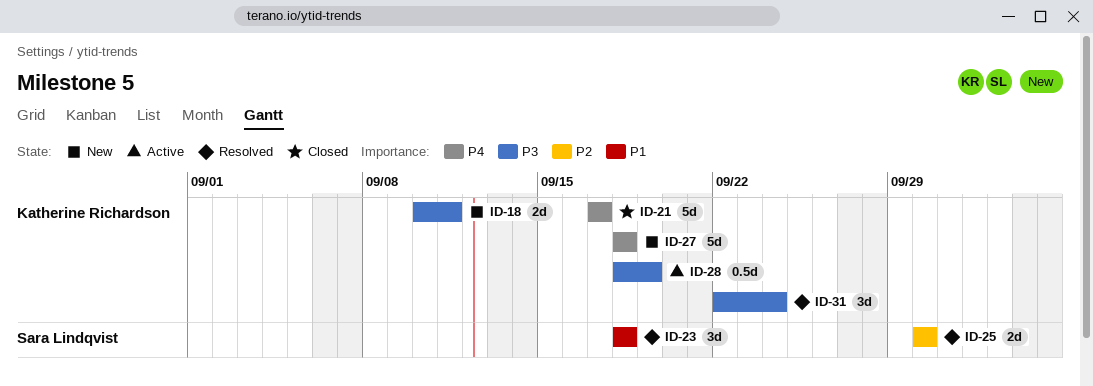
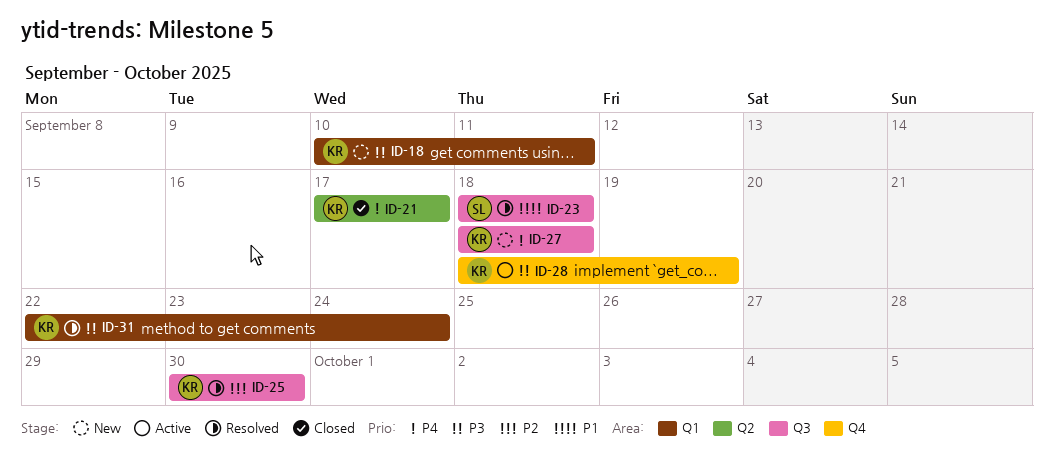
ID-25, owner: Sara Lindqvist -> Katherine Richardson

